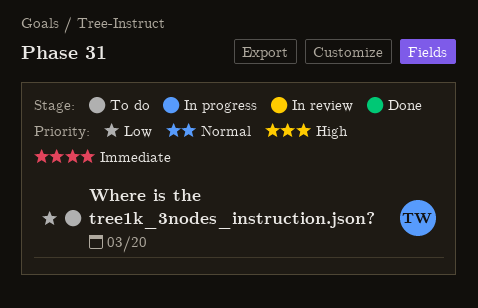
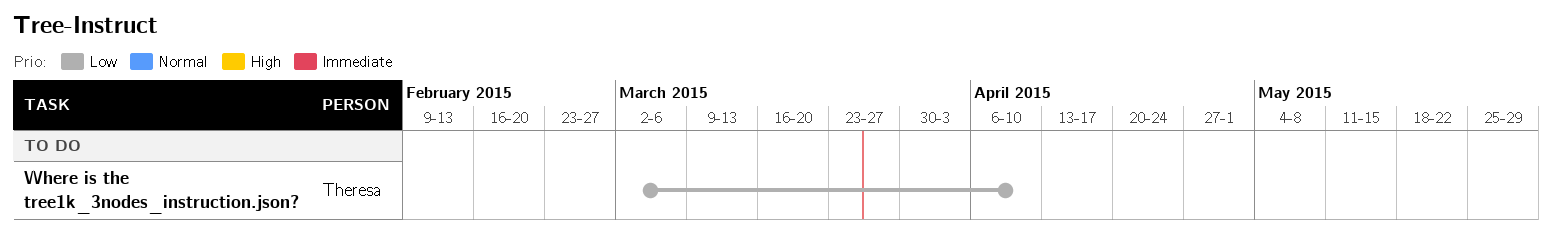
Where is the tree1k_3nodes_instruction.json?, due: Mar 20 -> Apr 10

